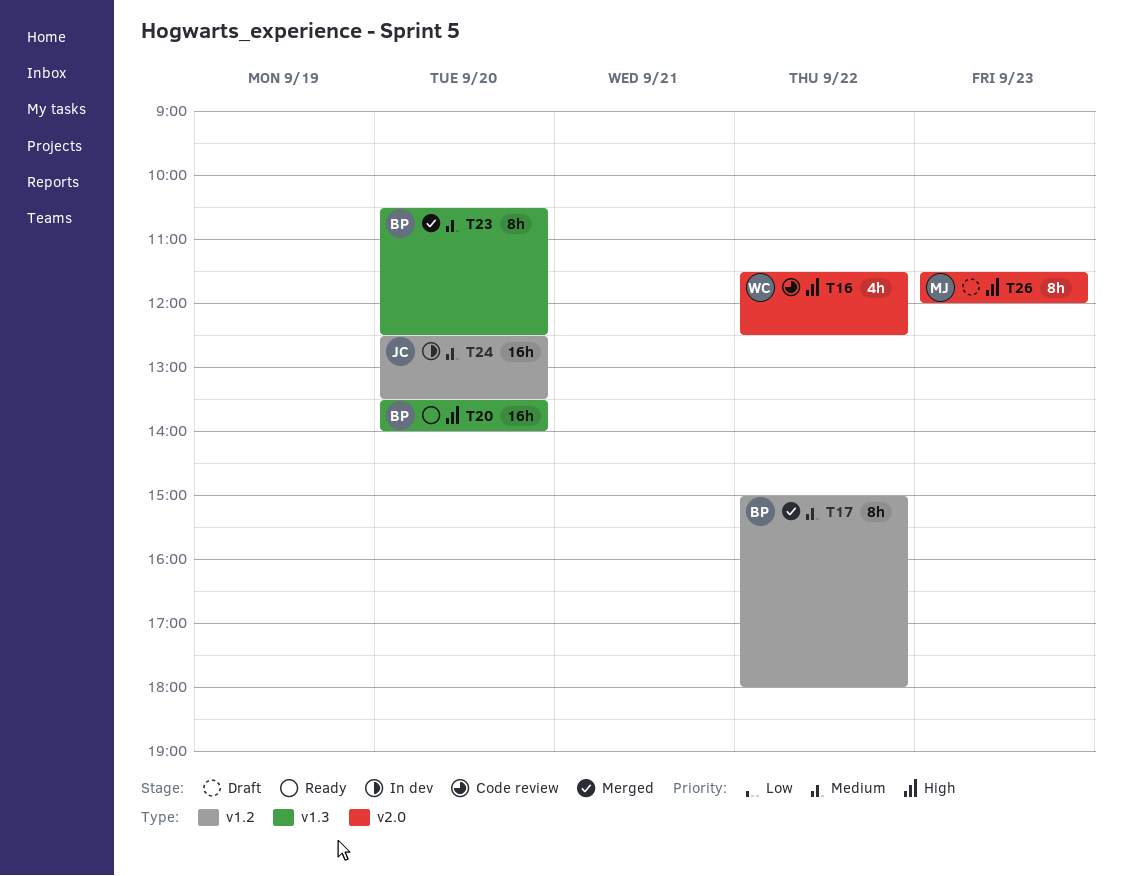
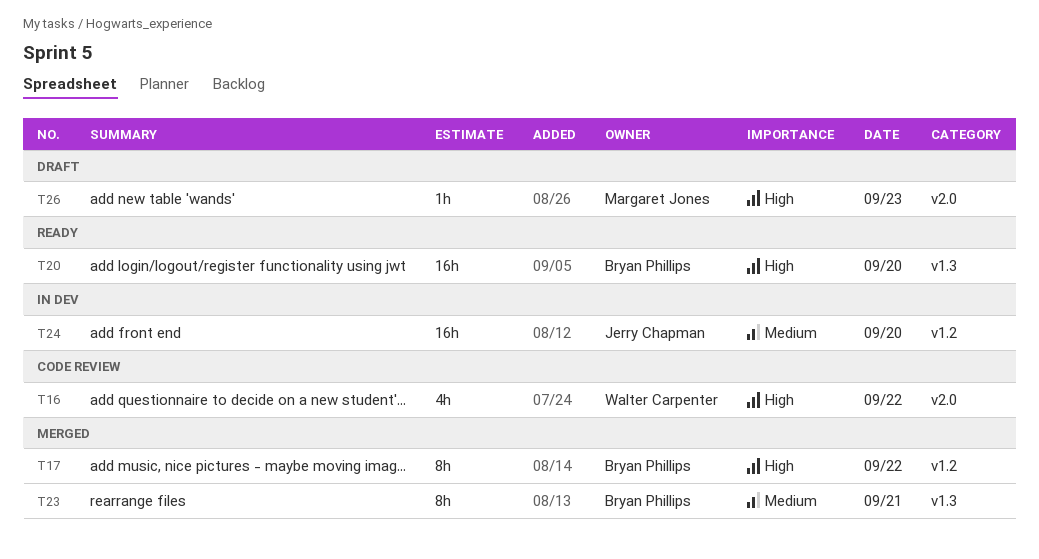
T17, priority: Medium -> High
T23, day: Sep 20 -> Sep 21
T26, estimate: 8h -> 1h

